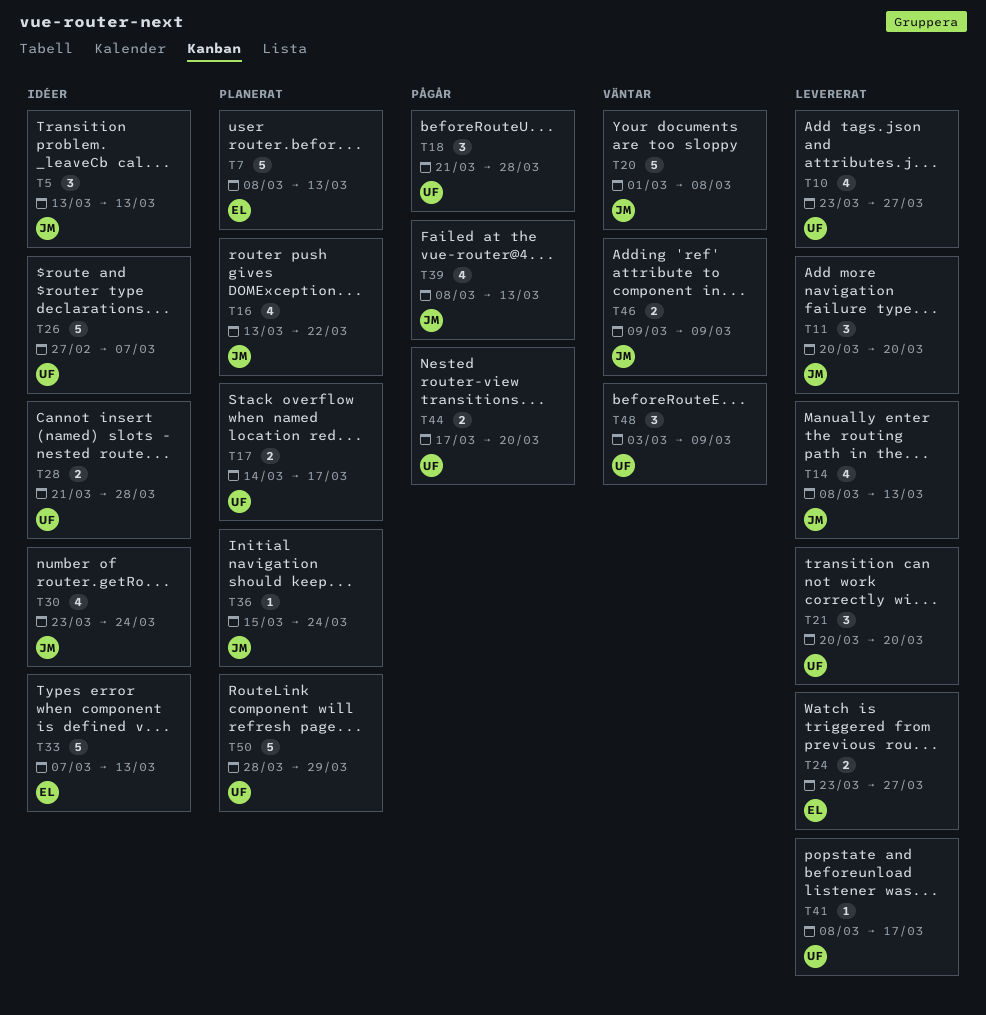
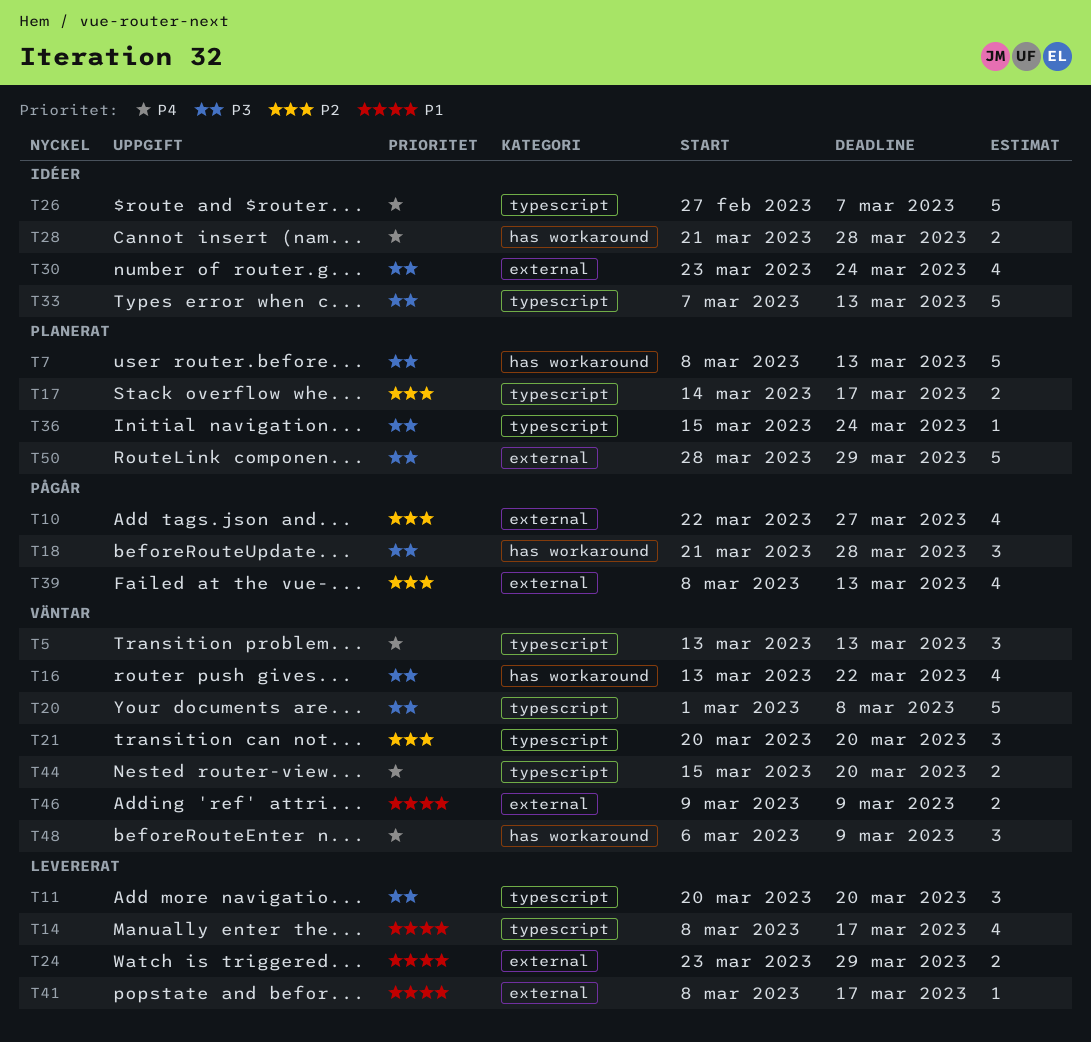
T5, status: Idéer -> Väntar
T10, status: Levererat -> Pågår
T10, start: Mar 23 -> Mar 22
T14, due: Mar 13 -> Mar 17
T16, status: Planerat -> Väntar
T21, status: Levererat -> Väntar
T24, due: Mar 27 -> Mar 29
T44, status: Pågår -> Väntar
T44, start: Mar 17 -> Mar 15
T48, start: Mar 3 -> Mar 6

